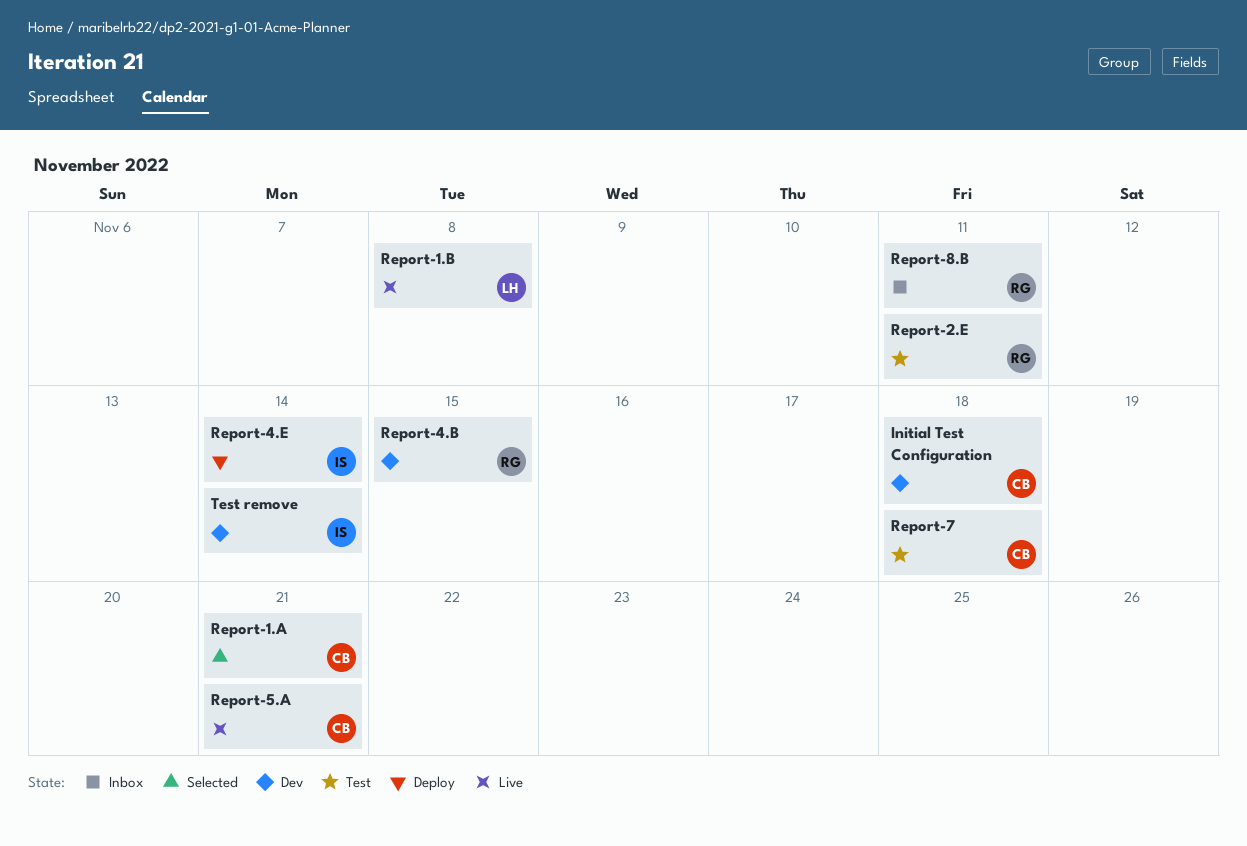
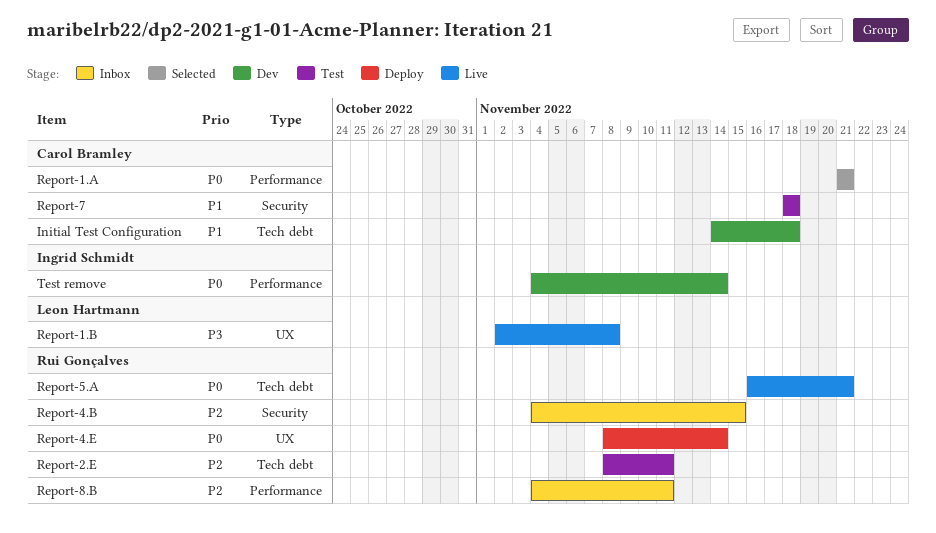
Report-4.B, status: Dev -> Inbox
Report-4.E, owner: Ingrid Schmidt -> Rui Gonçalves
Report-5.A, owner: Carol Bramley -> Rui Gonçalves

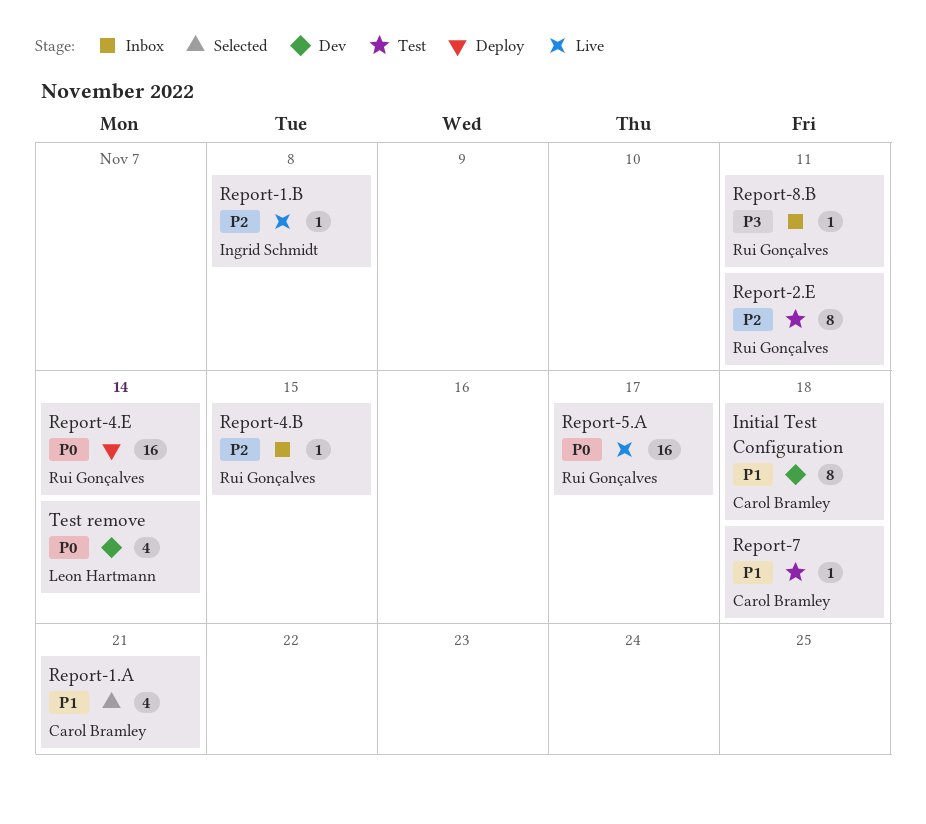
Report-1.A, priority: P0 -> P1
Report-1.B, owner: Leon Hartmann -> Ingrid Schmidt
Report-1.B, priority: P3 -> P2
Report-5.A, due: Nov 21 -> Nov 17
Report-8.B, priority: P2 -> P3
Test remove, owner: Ingrid Schmidt -> Leon Hartmann

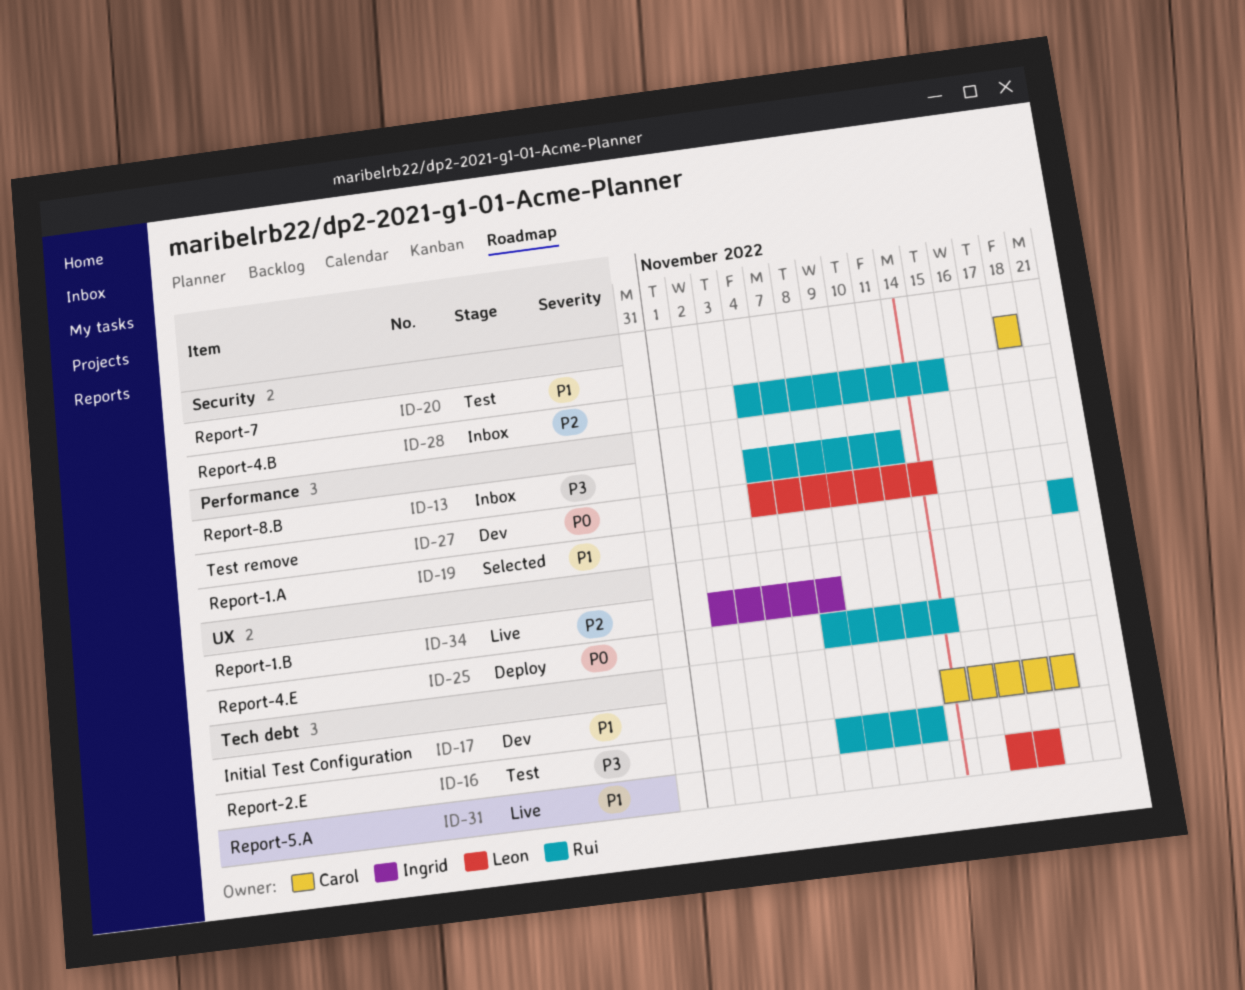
Report-1.A, owner: Carol Bramley -> Rui Gonçalves
Report-2.E, priority: P2 -> P3
Report-5.A, owner: Rui Gonçalves -> Leon Hartmann
Report-5.A, priority: P0 -> P1

